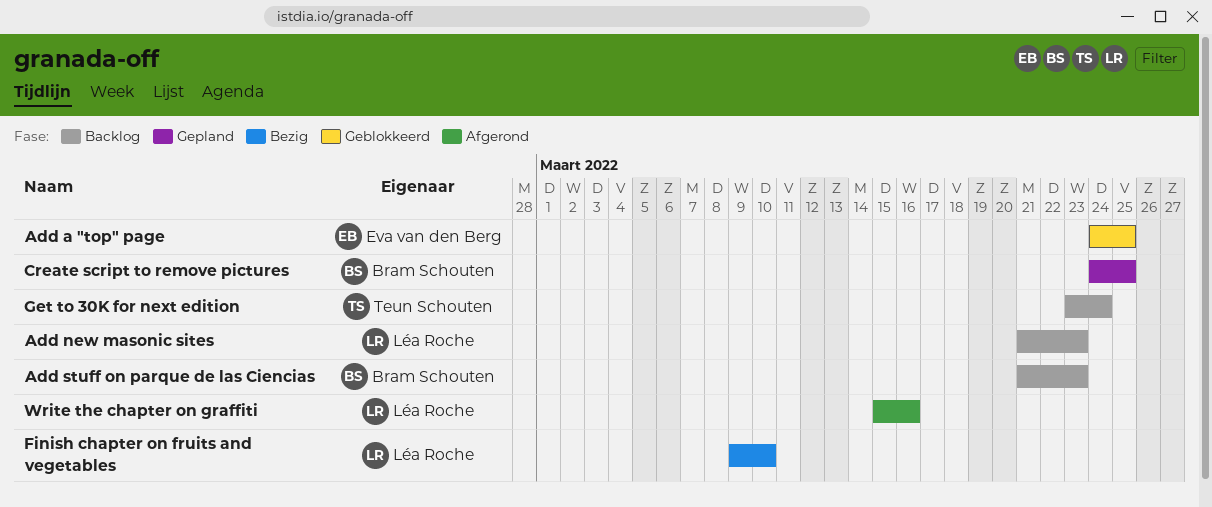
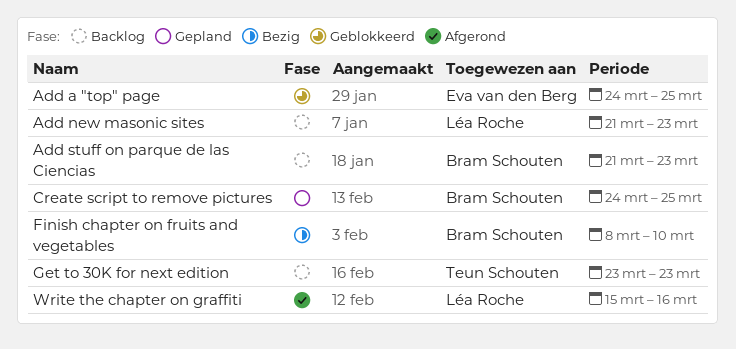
Finish chapter on fruits and vegetables, owner: Léa Roche -> Bram Schouten
Finish chapter on fruits and vegetables, start: Mar 9 -> Mar 8
Get to 30K for next edition, due: Mar 24 -> Mar 23

